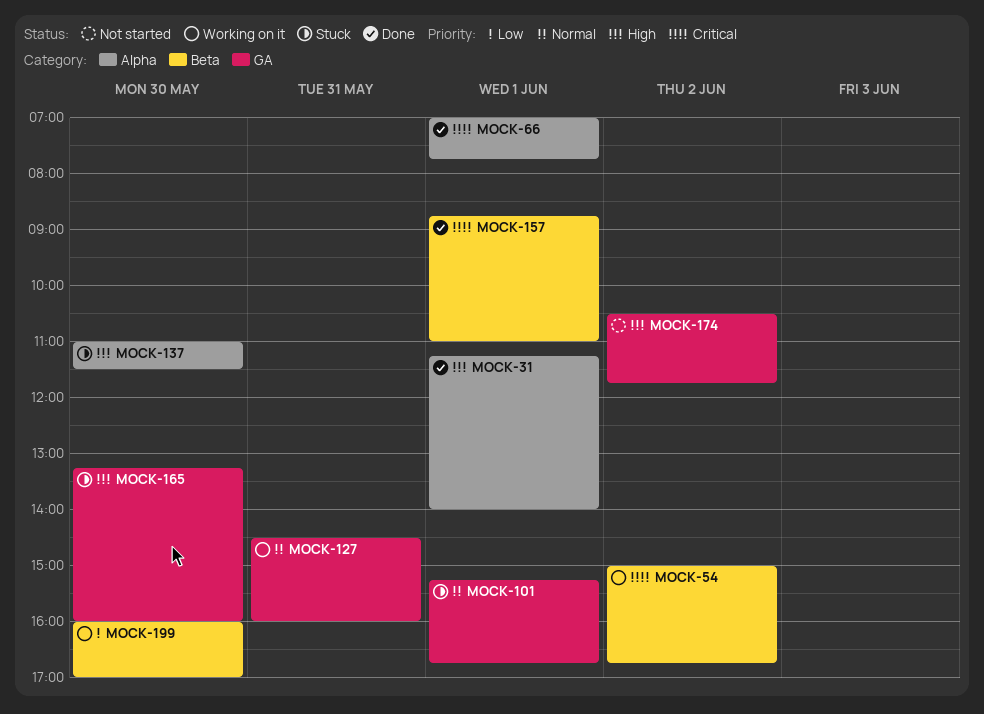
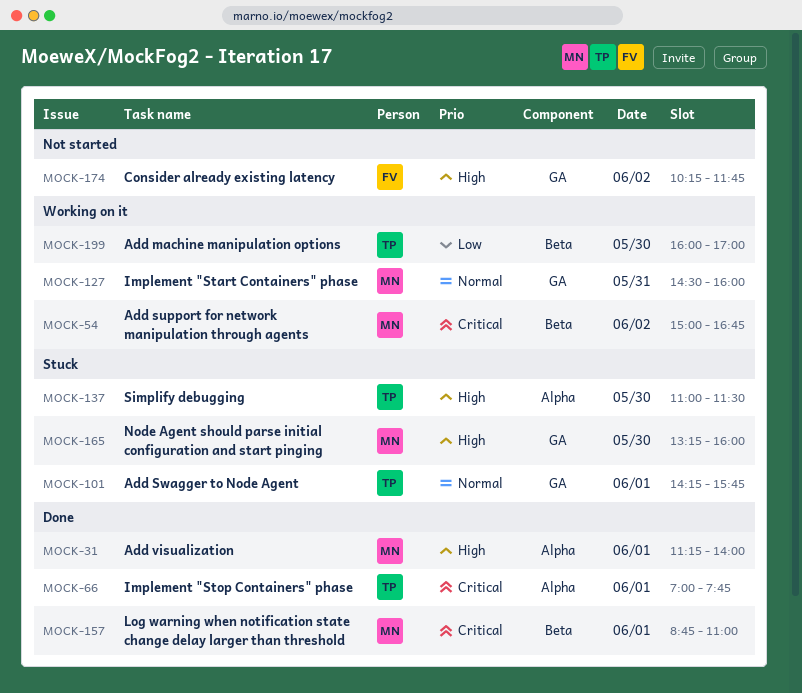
MOCK-101, begins: 15:15 -> 14:15
MOCK-101, ends: 16:45 -> 15:45
MOCK-174, begins: 10:30 -> 10:15

